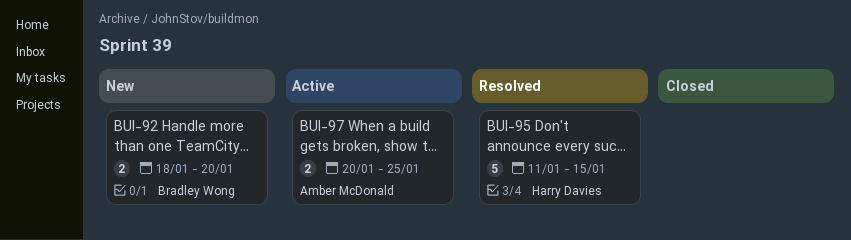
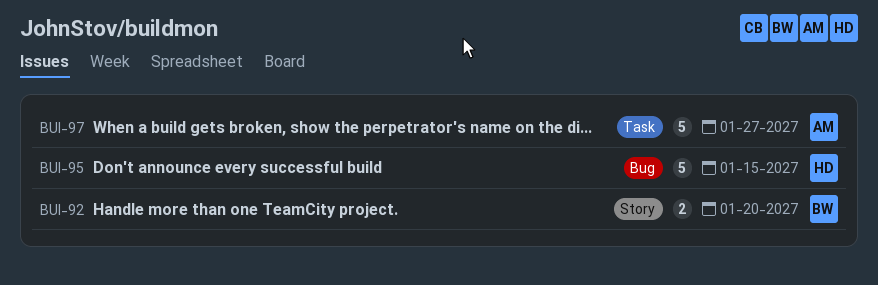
BUI-97, estimate: 2 -> 5
BUI-97, due: Jan 25 -> Jan 27

